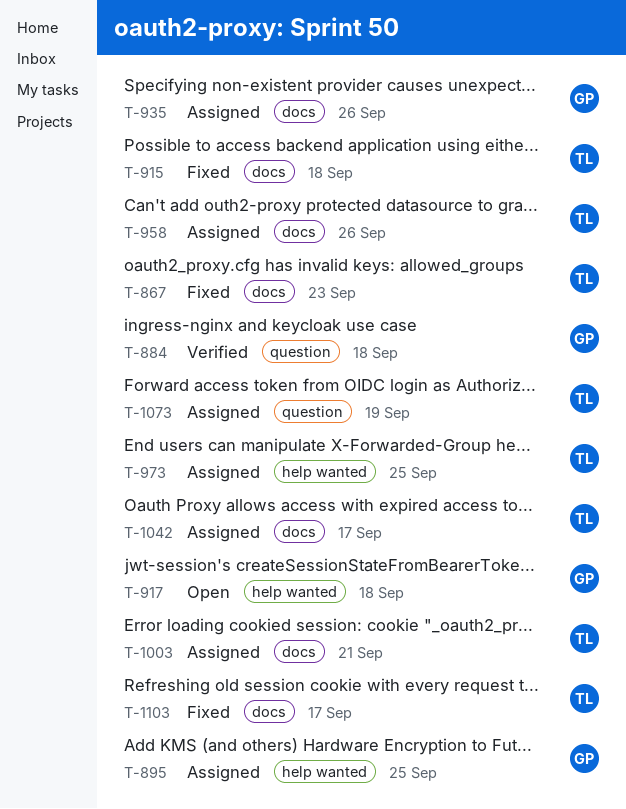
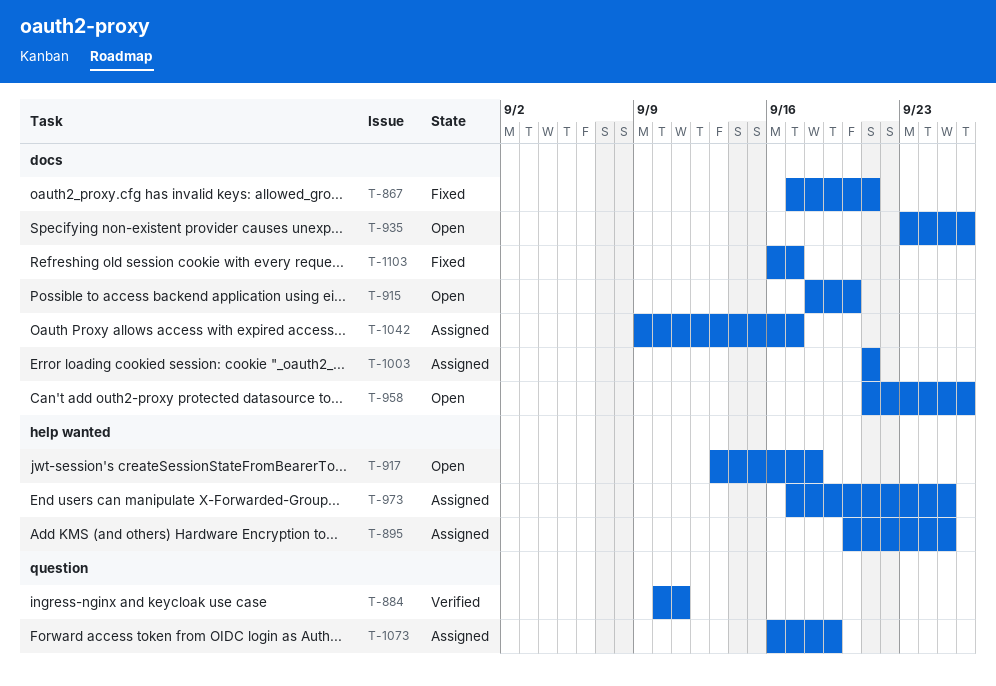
T-867, due: Sep 23 -> Sep 21
T-884, due: Sep 18 -> Sep 11
T-915, status: Fixed -> Open
T-915, due: Sep 18 -> Sep 20
T-935, status: Assigned -> Open
T-958, status: Assigned -> Open

